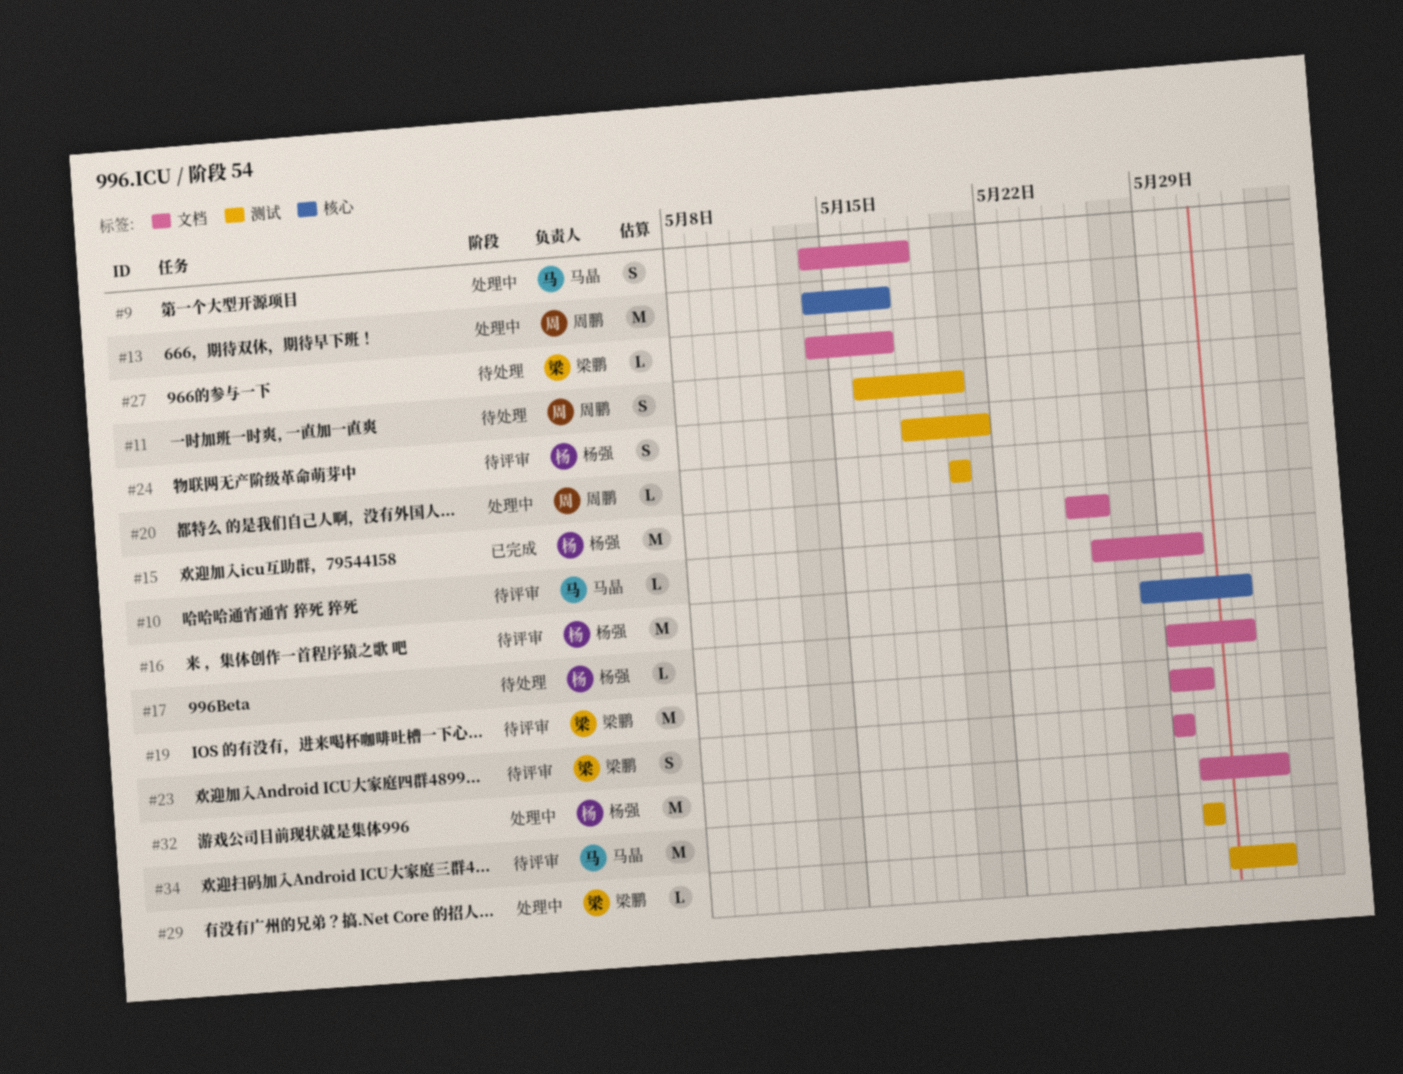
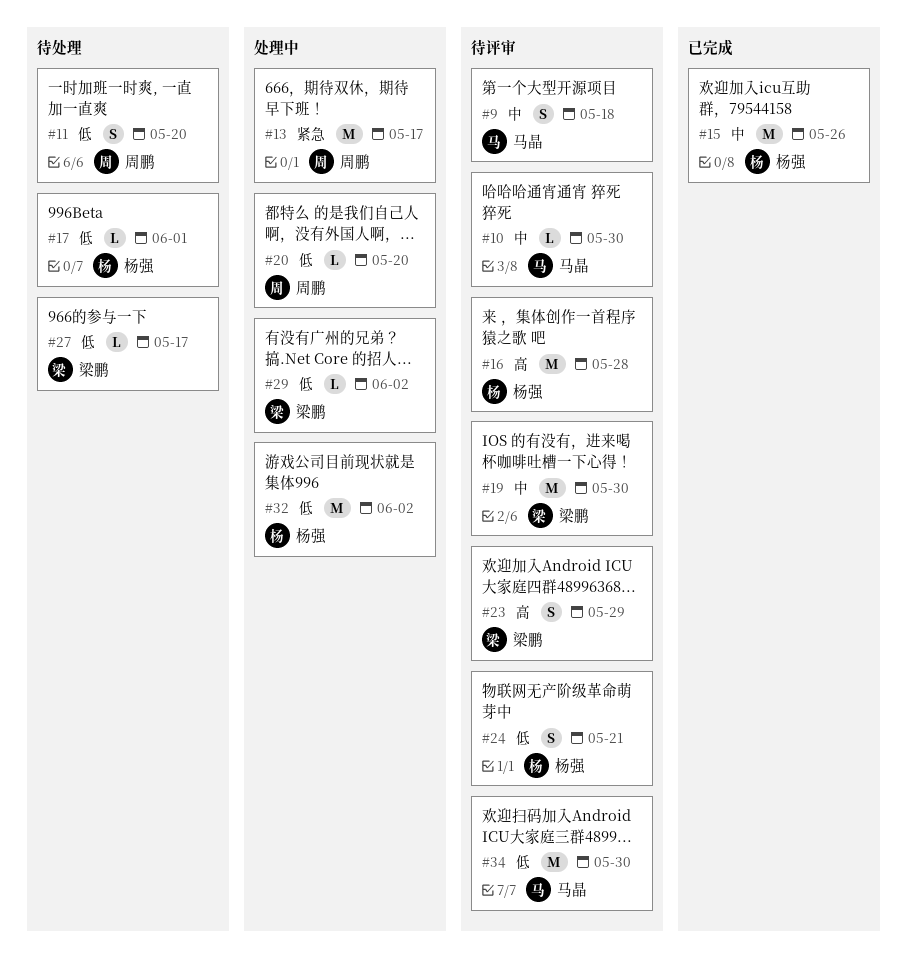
#9, status: 处理中 -> 待评审
#16, due: Jun 1 -> May 28

